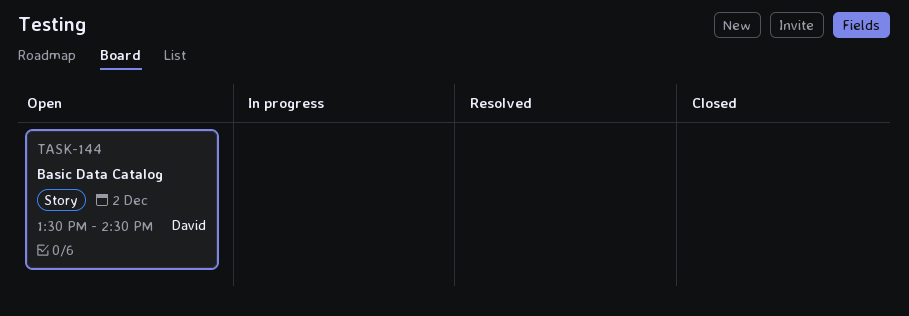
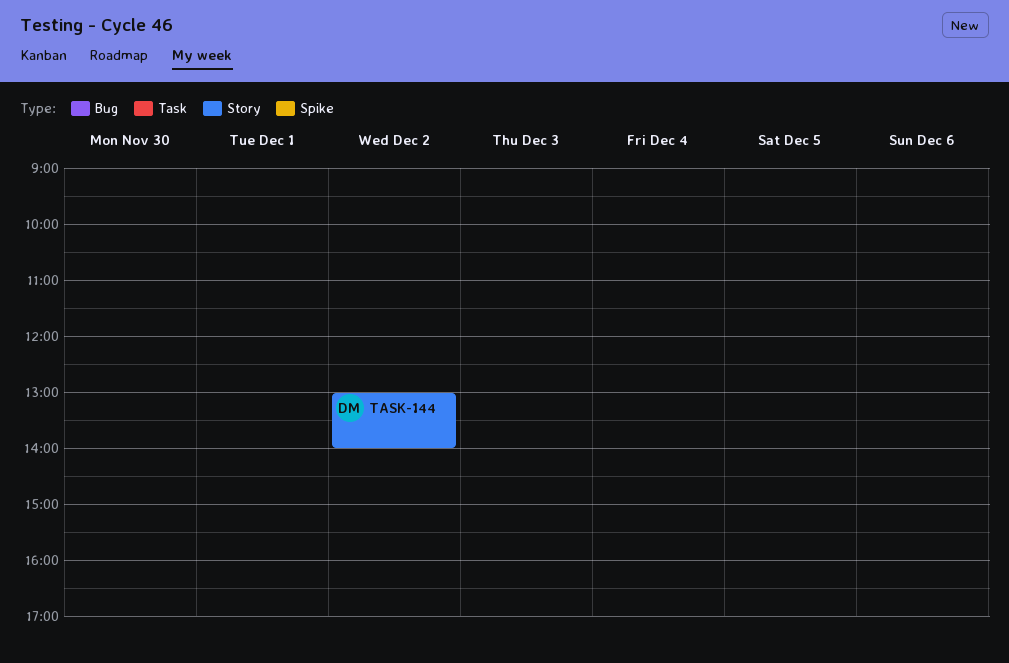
TASK-144, begins: 13:30 -> 13:00
TASK-144, ends: 14:30 -> 14:00

